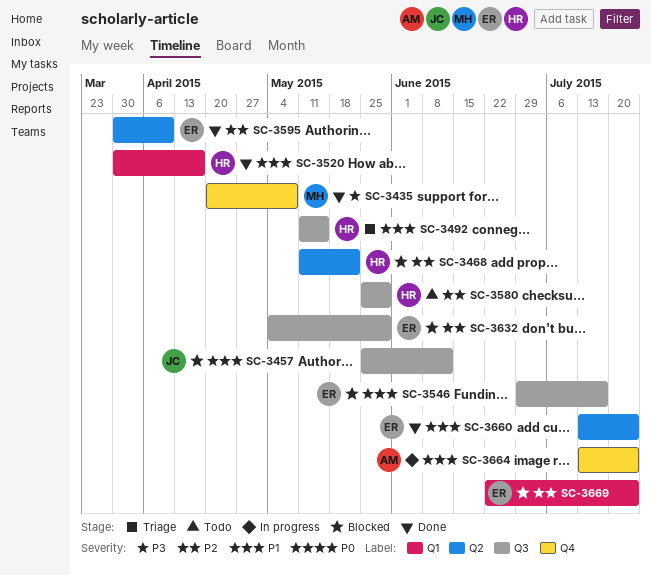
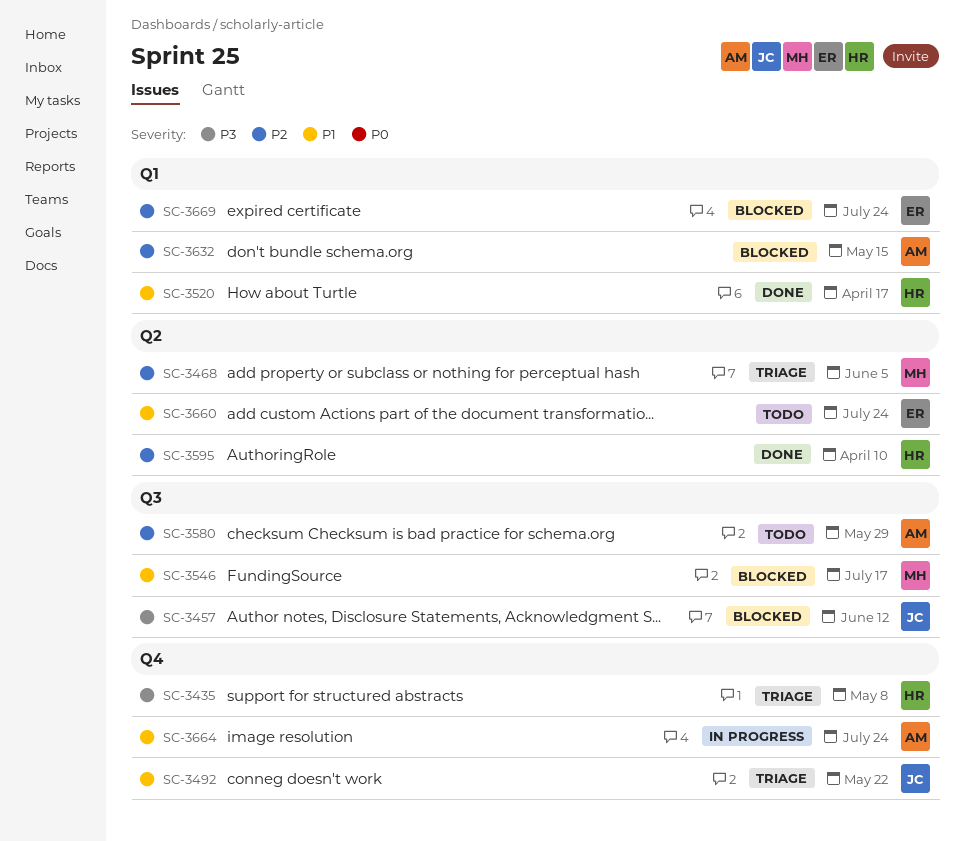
SC-3435, status: Done -> Triage
SC-3435, owner: MH -> HR
SC-3457, priority: P1 -> P3
SC-3468, status: Blocked -> Triage
SC-3468, owner: HR -> MH
SC-3468, due: May 22 -> Jun 5
SC-3492, owner: HR -> JC
SC-3492, label: Q3 -> Q4
SC-3492, due: May 15 -> May 22
SC-3546, owner: ER -> MH
SC-3580, owner: HR -> AM
SC-3595, owner: ER -> HR
SC-3632, owner: ER -> AM
SC-3632, label: Q3 -> Q1
SC-3632, due: May 29 -> May 15
SC-3660, status: Done -> Todo

